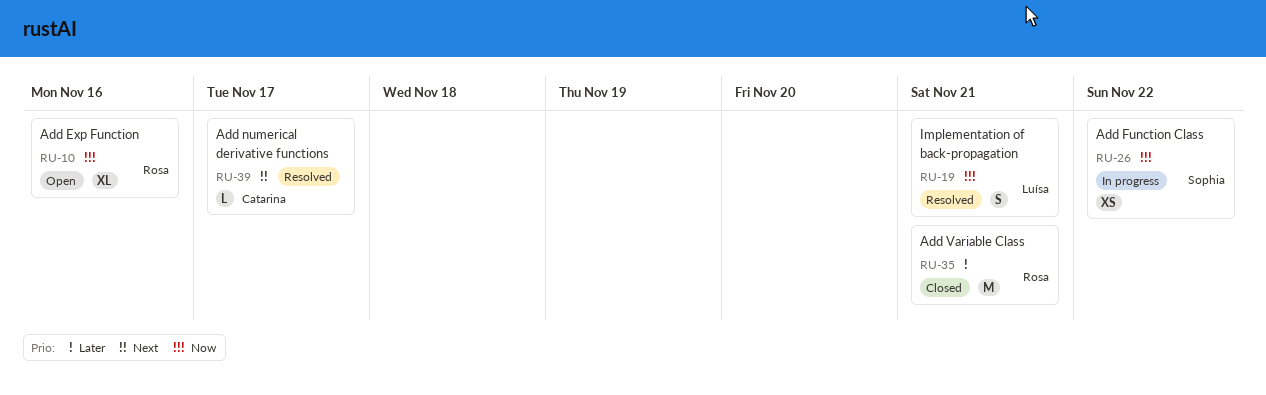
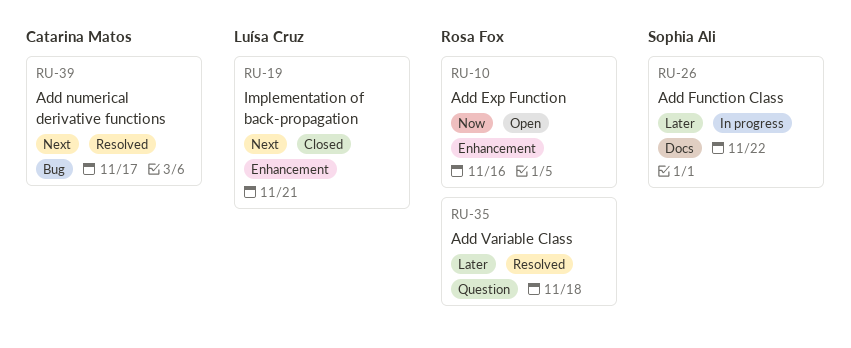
RU-19, status: Resolved -> Closed
RU-19, priority: Now -> Next
RU-26, priority: Now -> Later
RU-35, status: Closed -> Resolved
RU-35, due: Nov 21 -> Nov 18

